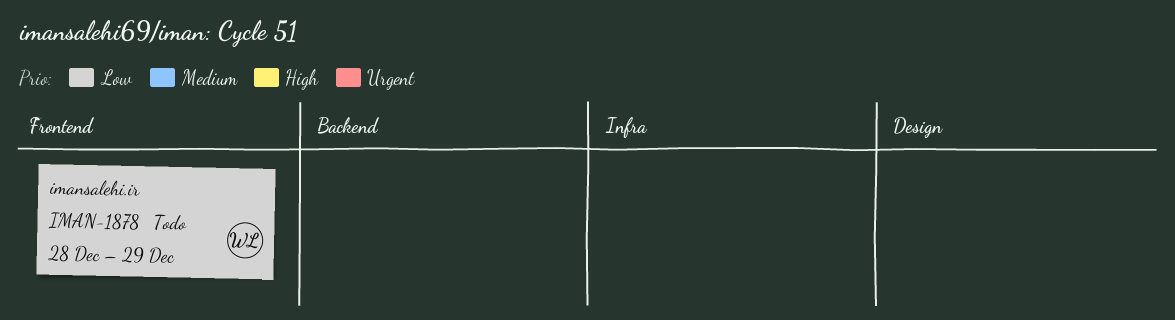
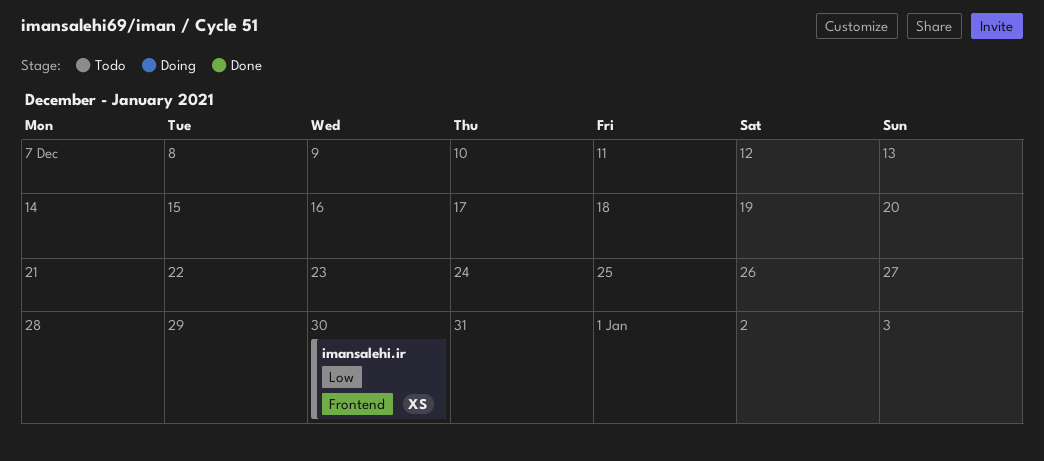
imansalehi.ir, due: Dec 29 -> Dec 30

